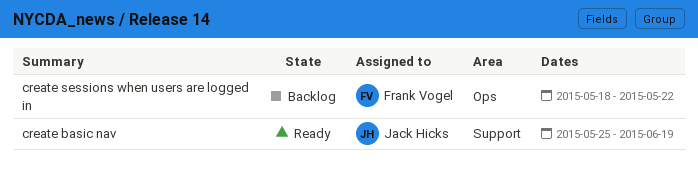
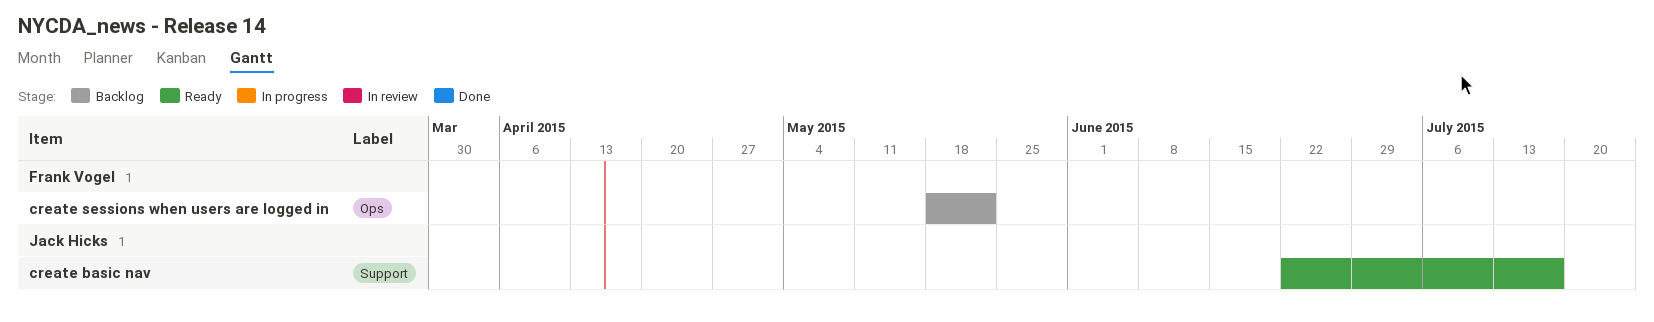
create basic nav, start: May 25 -> Jun 22
create basic nav, due: Jun 19 -> Jul 17

